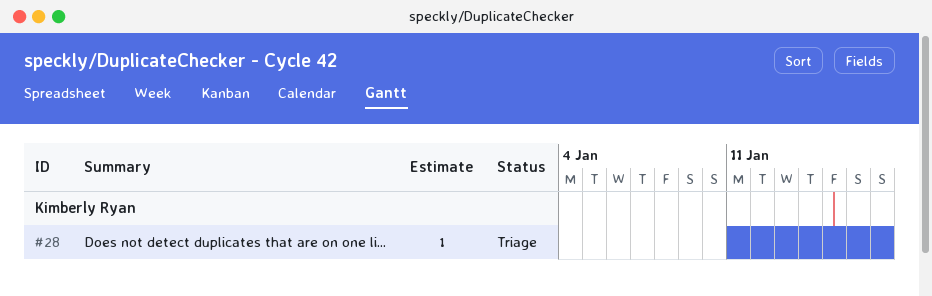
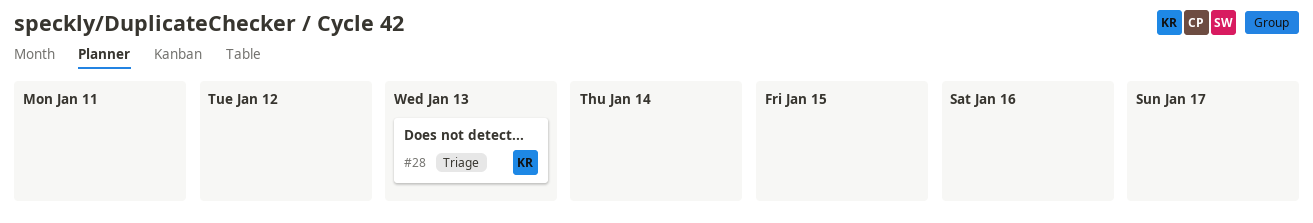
#28, due: Jan 17 -> Jan 13

